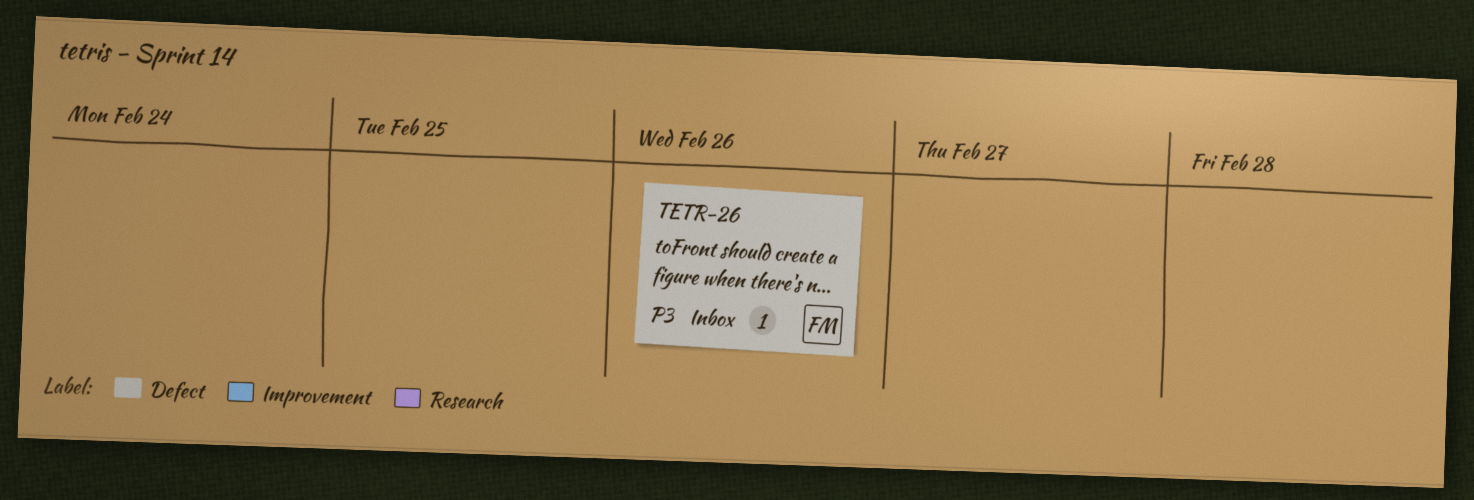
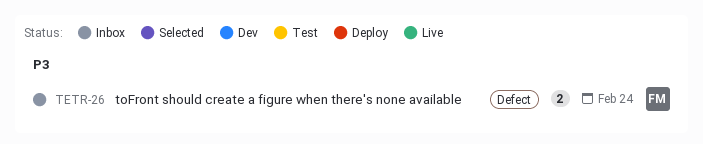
TETR-26, estimate: 1 -> 2
TETR-26, due: Feb 26 -> Feb 24

